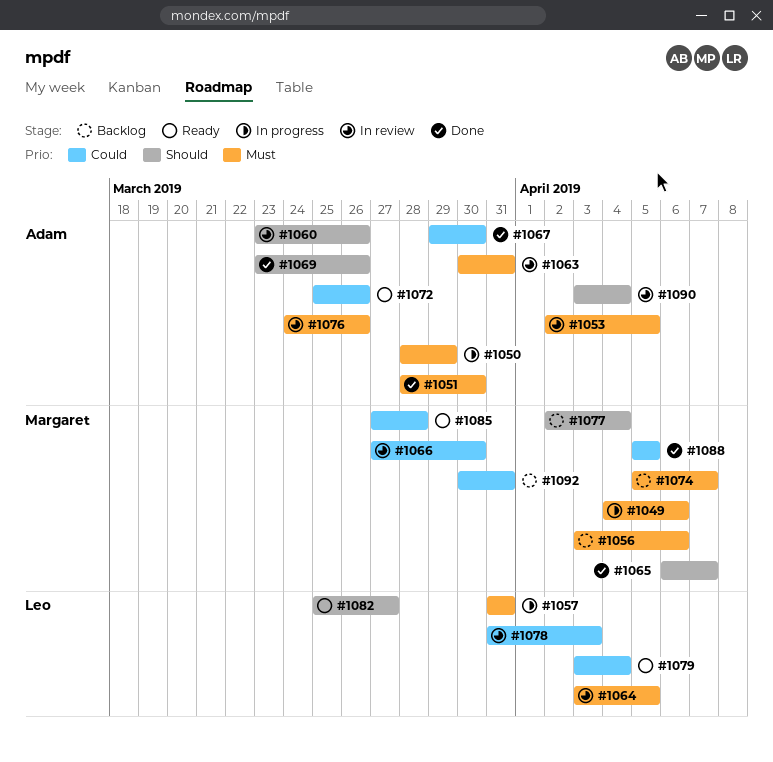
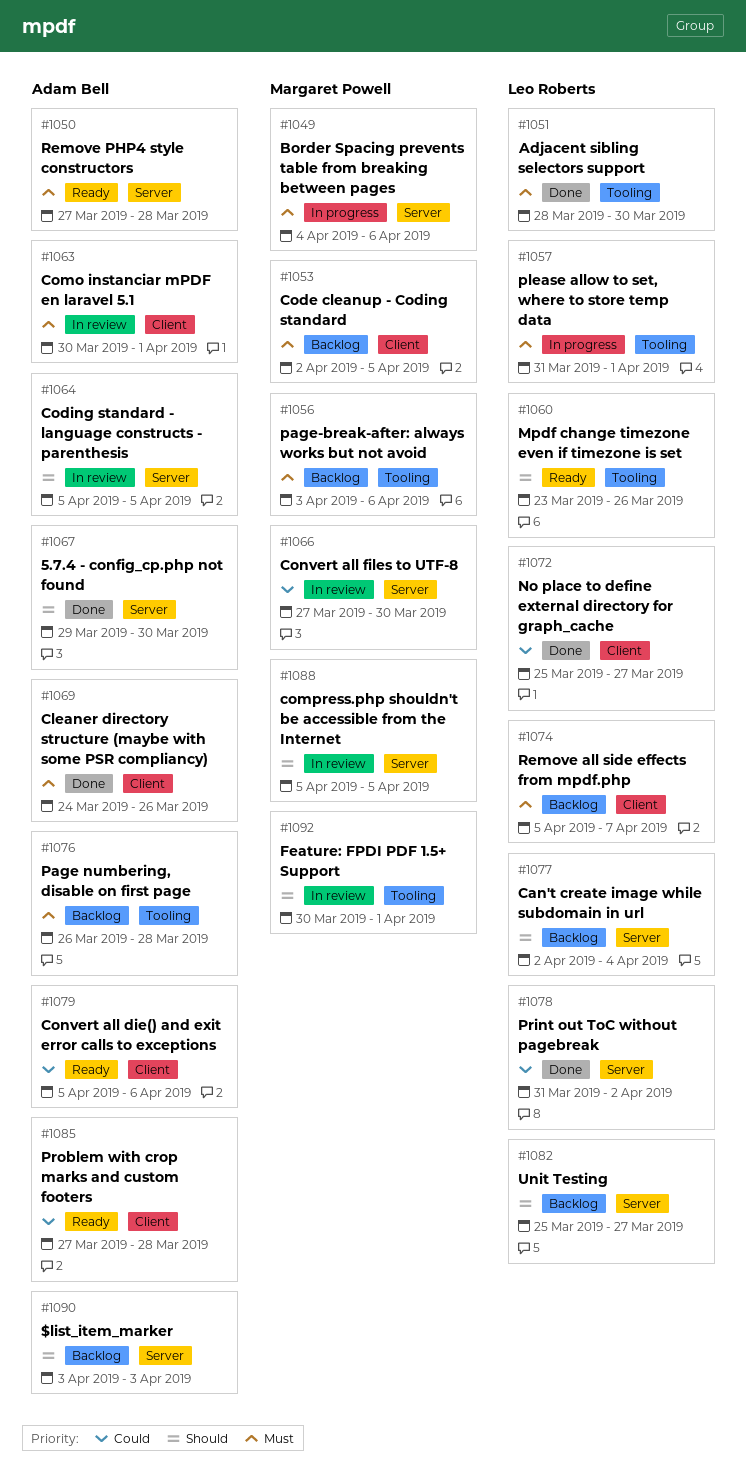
#1050, status: In progress -> Ready
#1050, start: Mar 28 -> Mar 27
#1050, due: Mar 29 -> Mar 28
#1051, owner: Adam Bell -> Leo Roberts
#1053, status: In review -> Backlog
#1053, owner: Adam Bell -> Margaret Powell
#1057, due: Mar 31 -> Apr 1
#1060, status: In review -> Ready
#1060, owner: Adam Bell -> Leo Roberts
#1063, due: Mar 31 -> Apr 1
#1064, owner: Leo Roberts -> Adam Bell
#1064, priority: Must -> Should
#1064, start: Apr 3 -> Apr 5
#1065: present -> none
#1067, priority: Could -> Should
#1069, priority: Should -> Must
#1069, start: Mar 23 -> Mar 24
#1072, status: Ready -> Done
#1072, owner: Adam Bell -> Leo Roberts
#1072, due: Mar 26 -> Mar 27
#1074, owner: Margaret Powell -> Leo Roberts
#1076, status: In review -> Backlog
#1076, start: Mar 24 -> Mar 26
#1076, due: Mar 26 -> Mar 28
#1077, owner: Margaret Powell -> Leo Roberts
#1078, status: In review -> Done
#1078, due: Apr 3 -> Apr 2
#1079, owner: Leo Roberts -> Adam Bell
#1079, start: Apr 3 -> Apr 5
#1079, due: Apr 4 -> Apr 6
#1082, status: Ready -> Backlog
#1085, owner: Margaret Powell -> Adam Bell
#1088, status: Done -> In review
#1088, priority: Could -> Should
#1090, status: In review -> Backlog
#1090, due: Apr 4 -> Apr 3
#1092, status: Backlog -> In review
#1092, priority: Could -> Should
#1092, due: Mar 31 -> Apr 1

